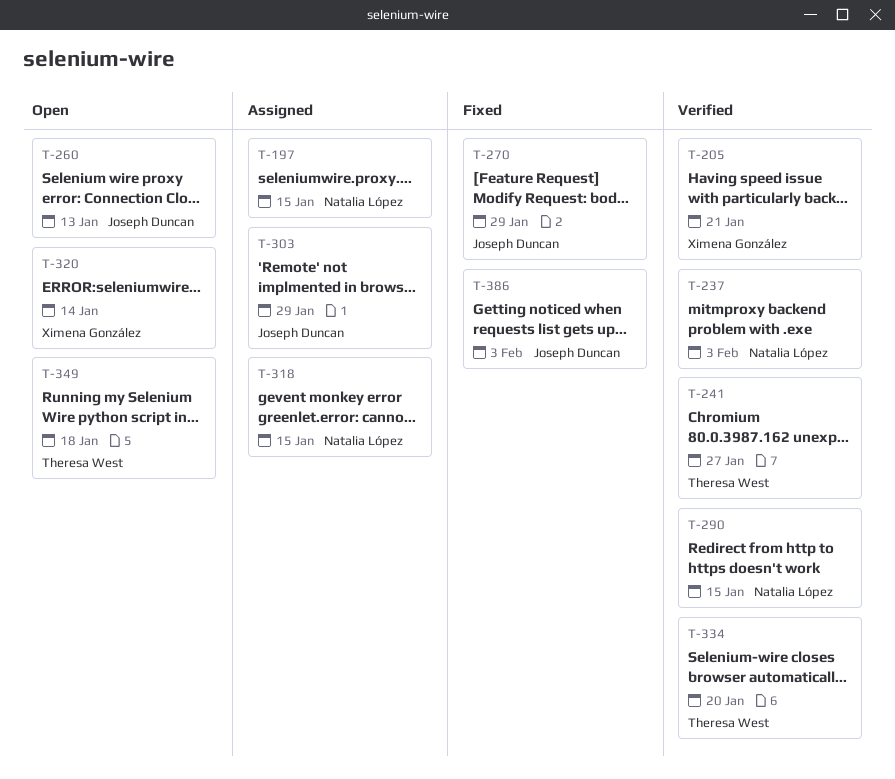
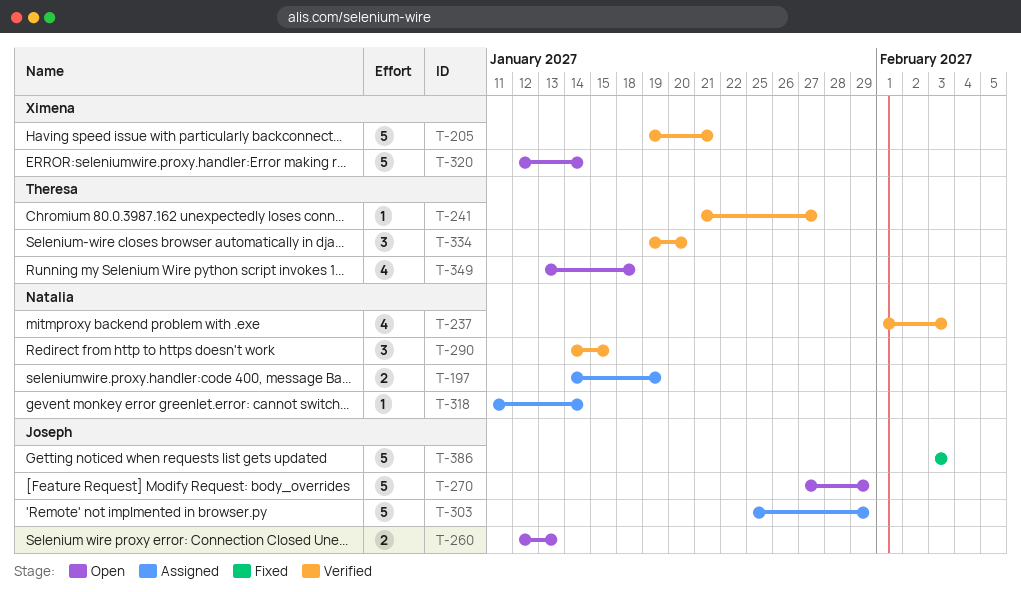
T-197, due: Jan 15 -> Jan 19
T-270, status: Fixed -> Open
T-318, due: Jan 15 -> Jan 14

